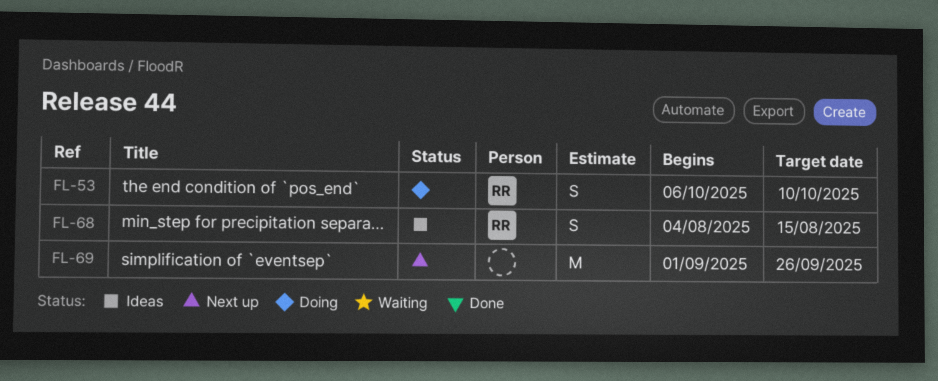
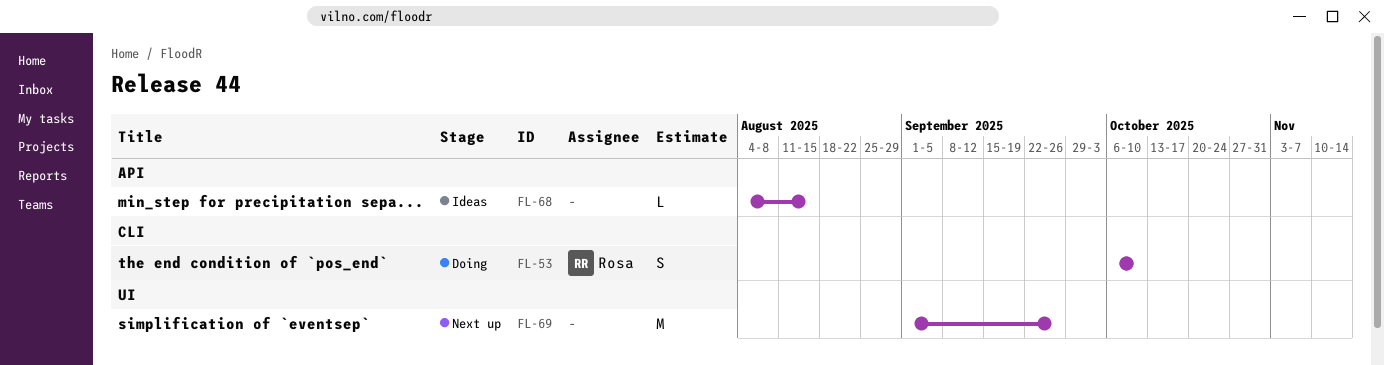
FL-68, owner: Rosa -> none
FL-68, estimate: S -> L

